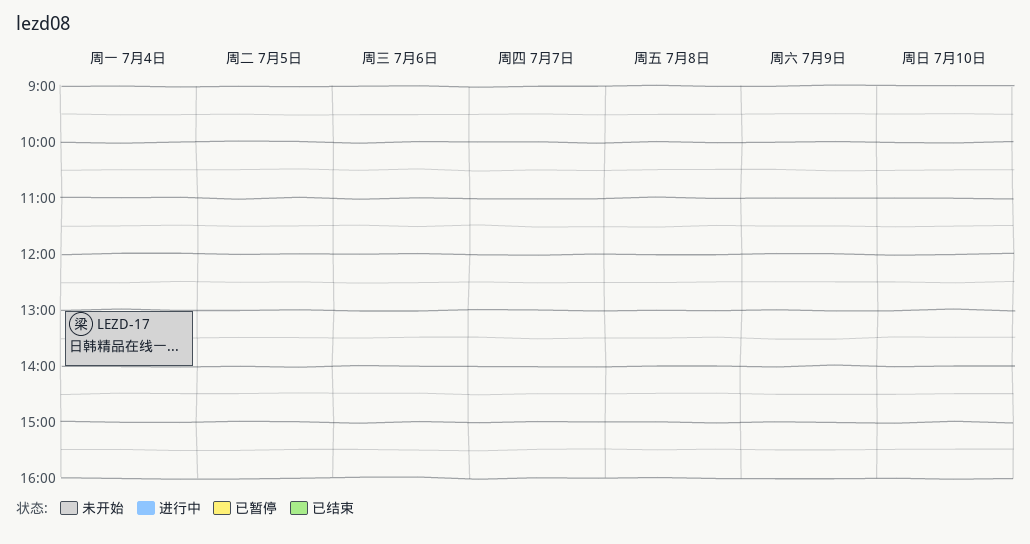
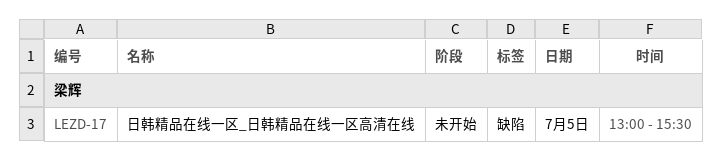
LEZD-17, day: Jul 4 -> Jul 5
LEZD-17, ends: 14:00 -> 15:30

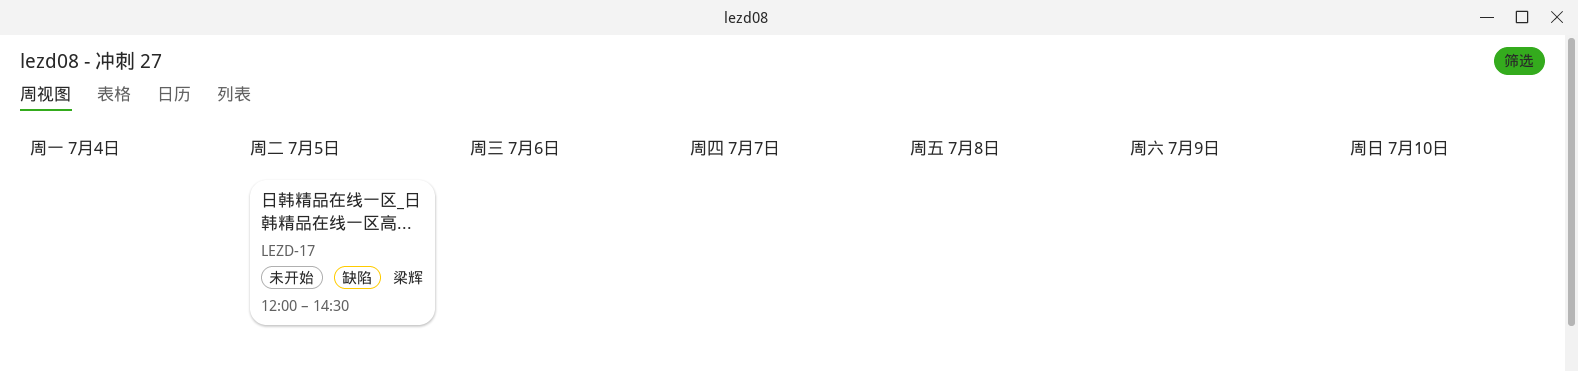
LEZD-17, begins: 13:00 -> 12:00
LEZD-17, ends: 15:30 -> 14:30

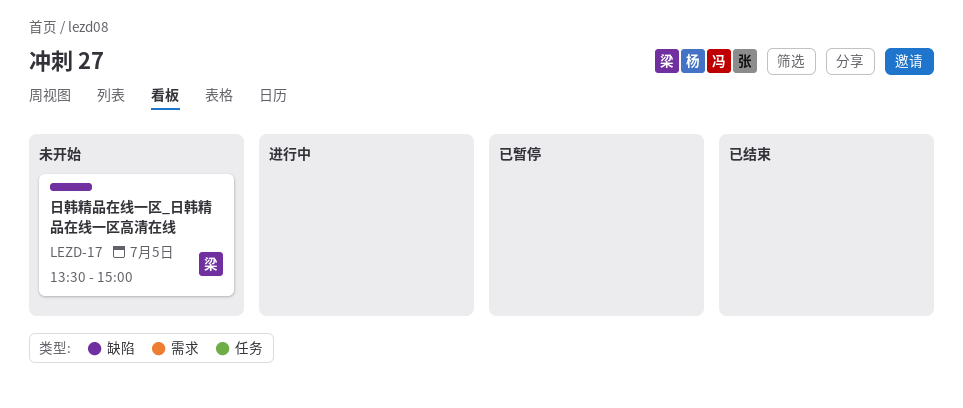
LEZD-17, begins: 12:00 -> 13:30
LEZD-17, ends: 14:30 -> 15:00

